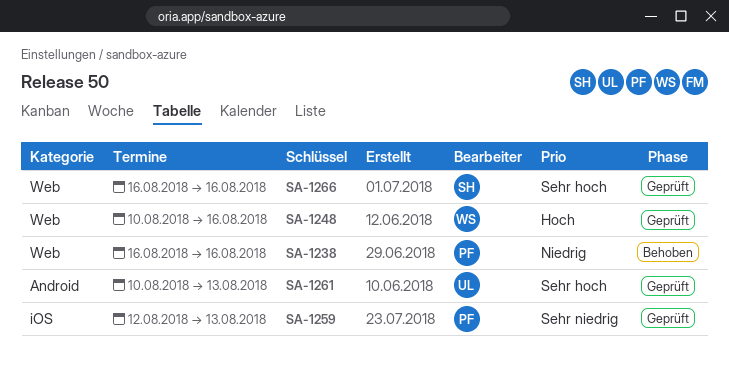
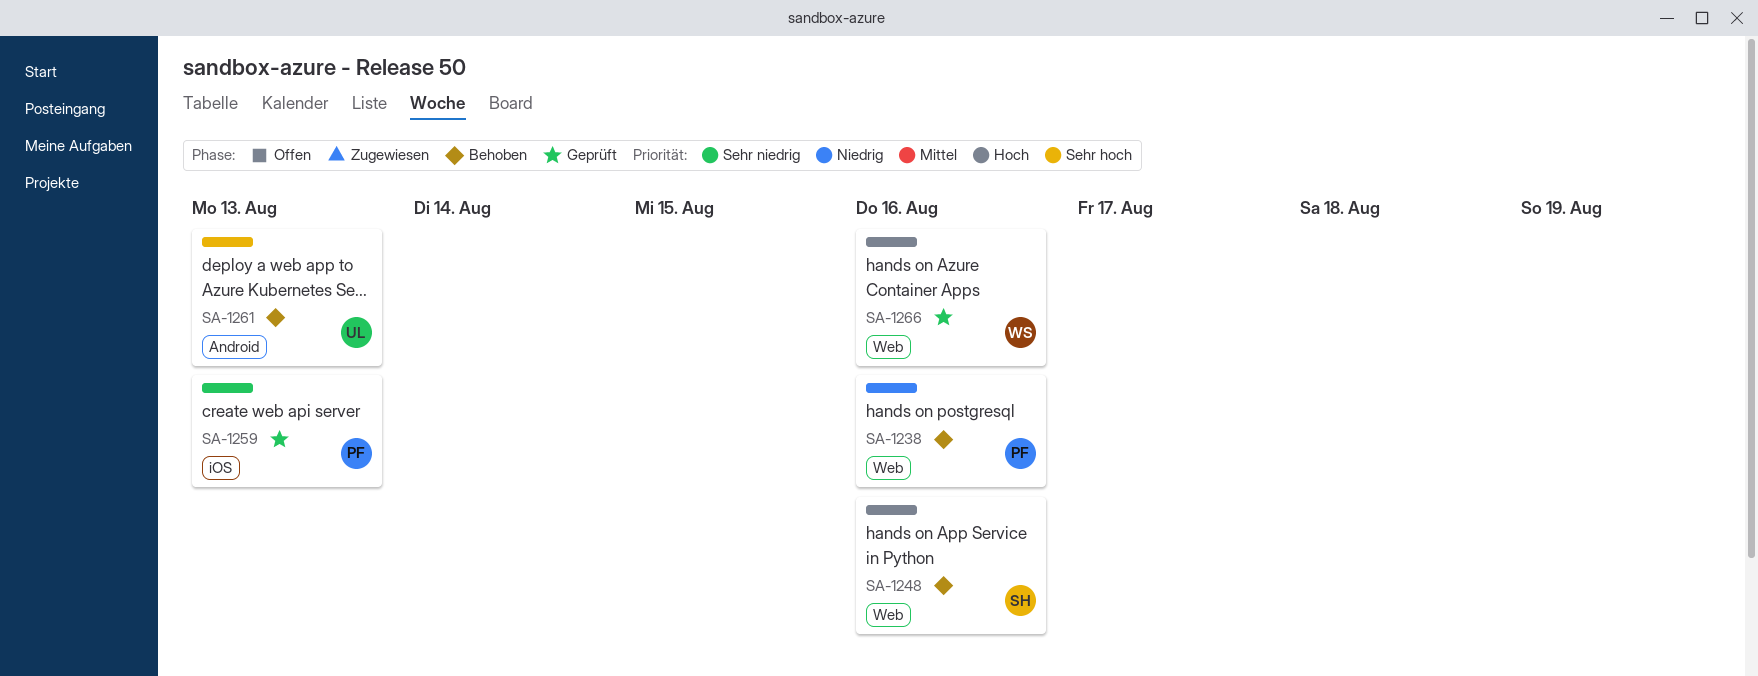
SA-1248, status: Geprüft -> Behoben
SA-1248, owner: WS -> SH
SA-1261, status: Geprüft -> Behoben
SA-1266, owner: SH -> WS
SA-1266, priority: Sehr hoch -> Hoch

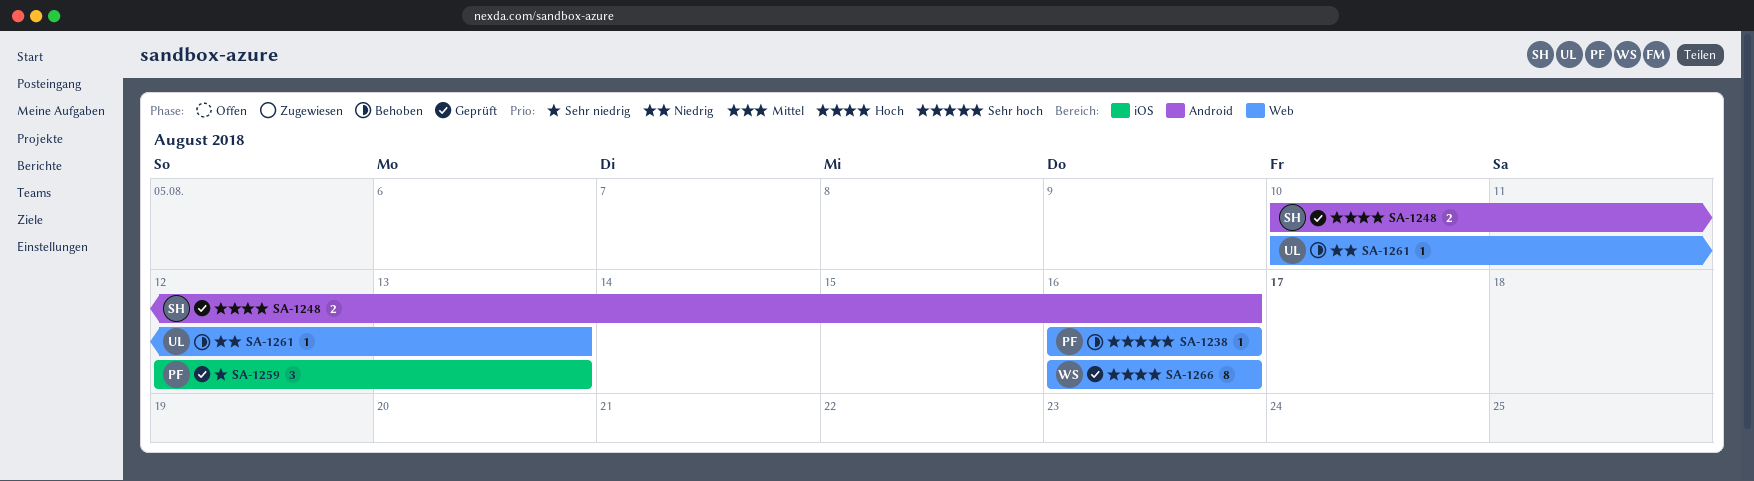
SA-1238, priority: Niedrig -> Sehr hoch
SA-1248, status: Behoben -> Geprüft
SA-1248, label: Web -> Android
SA-1261, priority: Sehr hoch -> Niedrig
SA-1261, label: Android -> Web

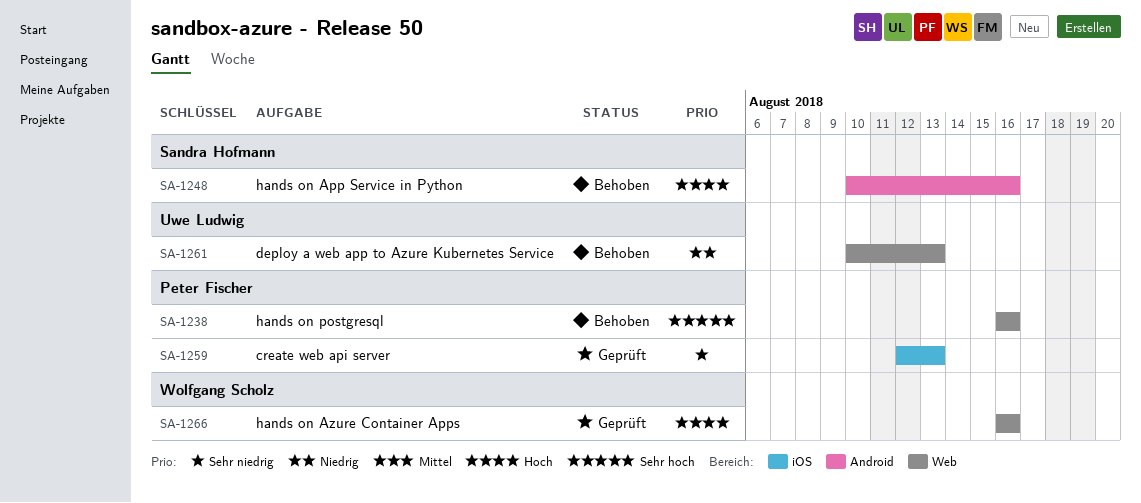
SA-1248, status: Geprüft -> Behoben

